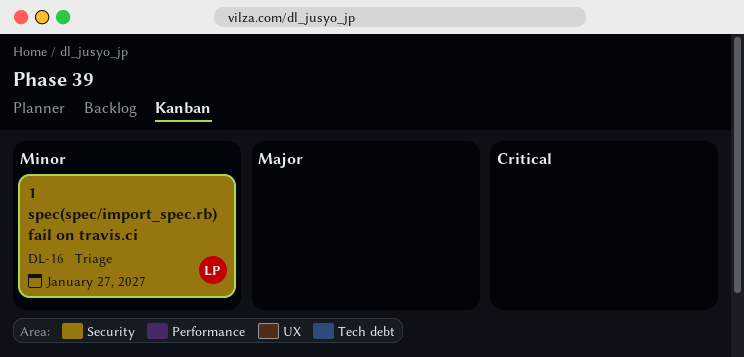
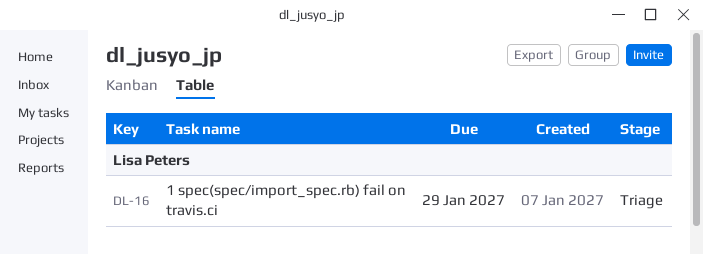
DL-16, due: Jan 27 -> Jan 29

